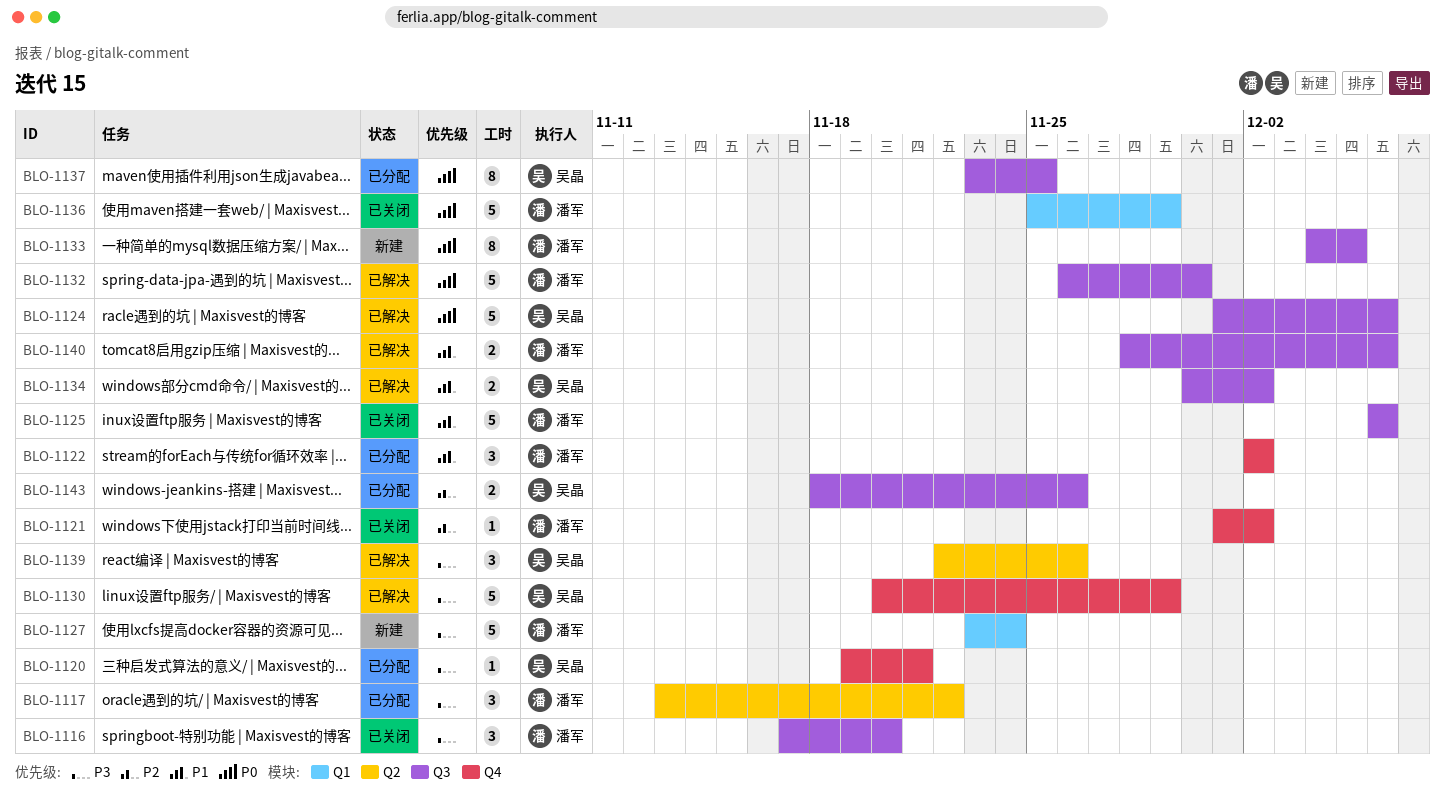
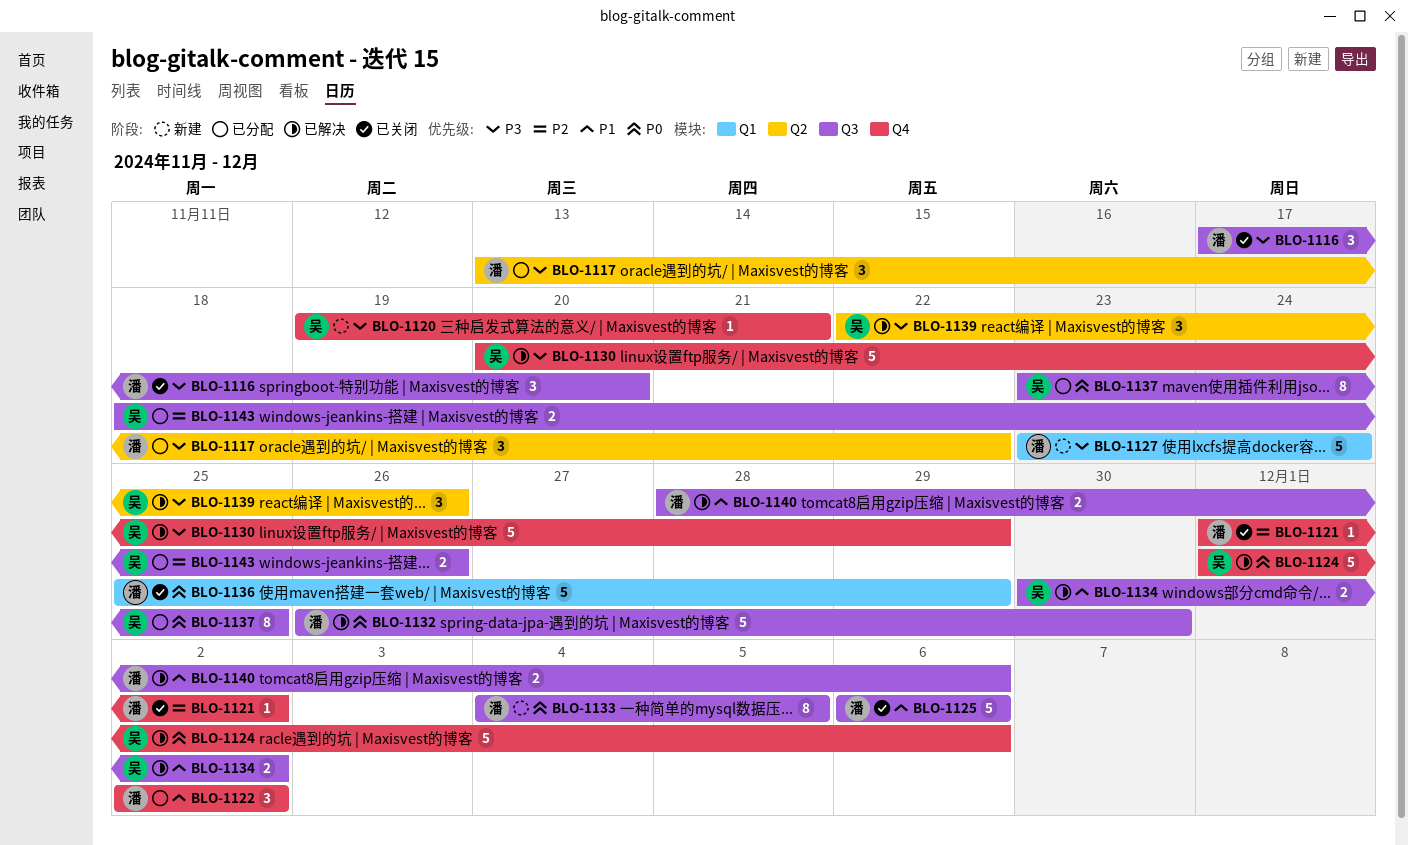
BLO-1120, status: 已分配 -> 新建
BLO-1124, label: Q3 -> Q4

